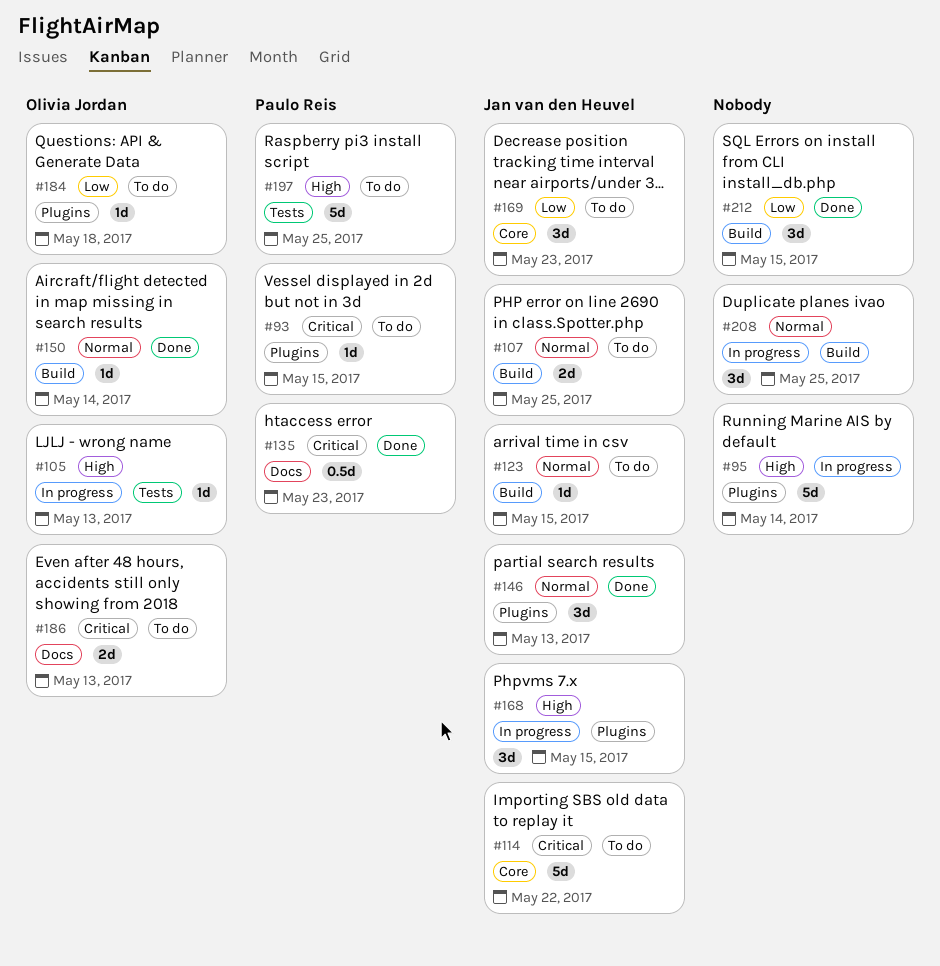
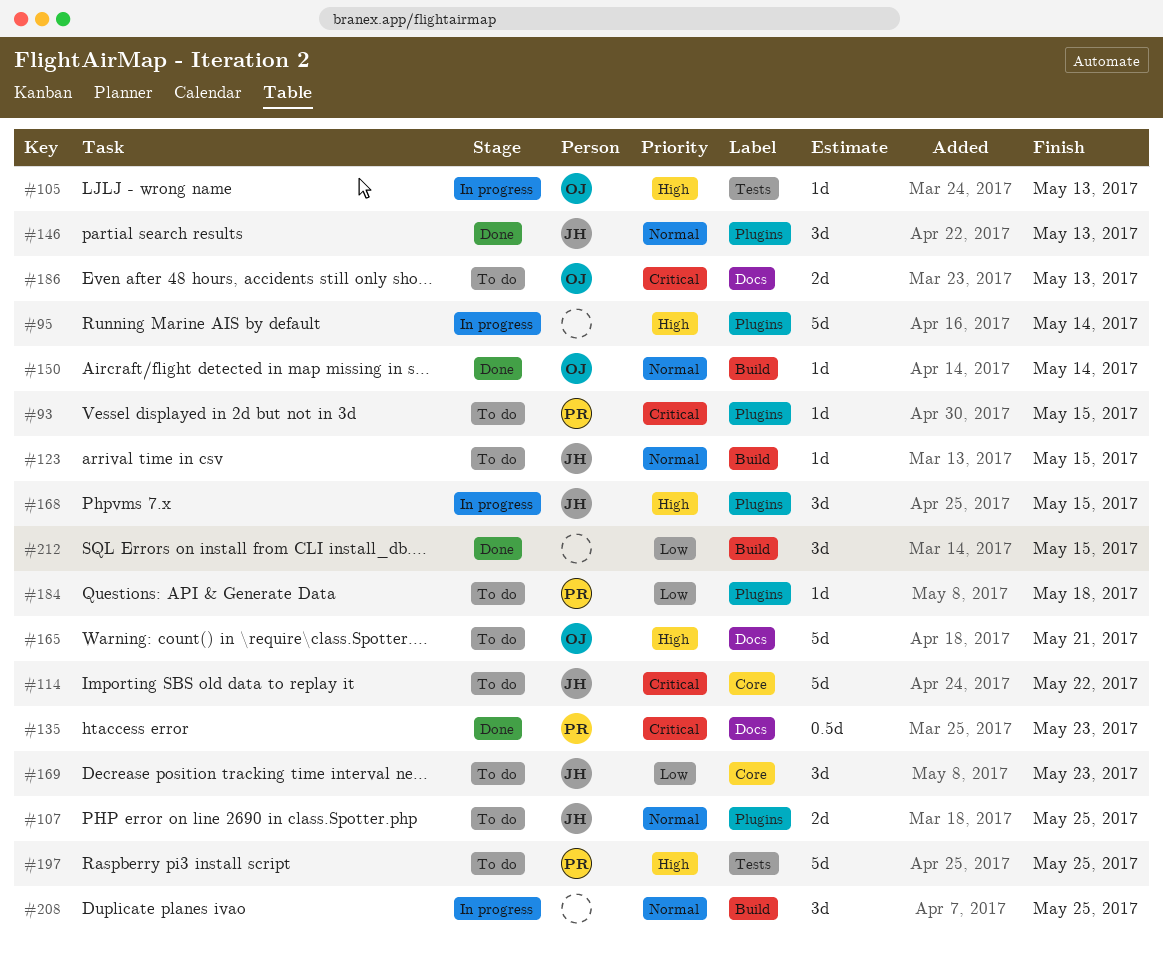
#107, label: Build -> Plugins
#165: none -> present
#184, owner: Olivia Jordan -> Paulo Reis

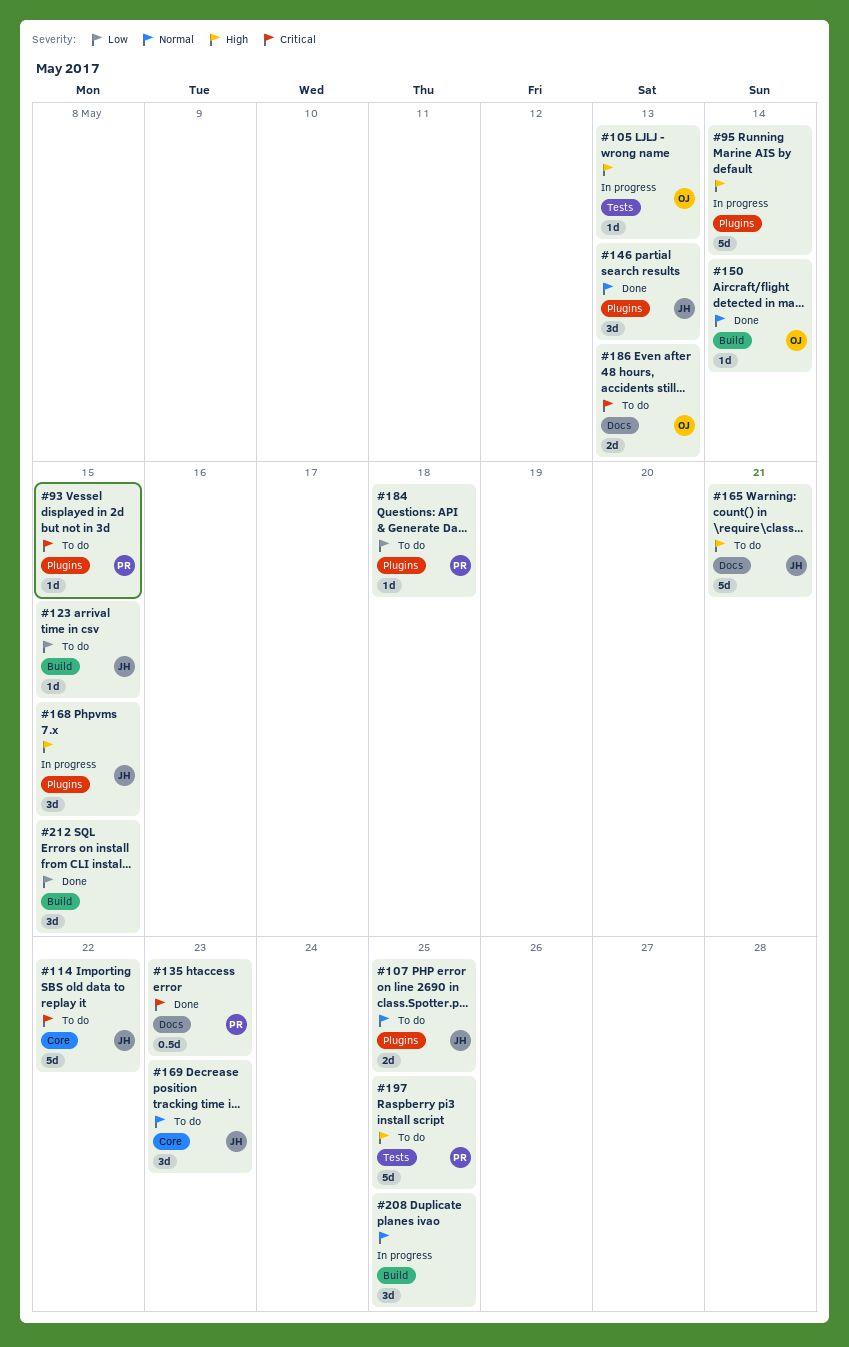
#123, priority: Normal -> Low
#165, owner: OJ -> JH
#169, priority: Low -> Normal

